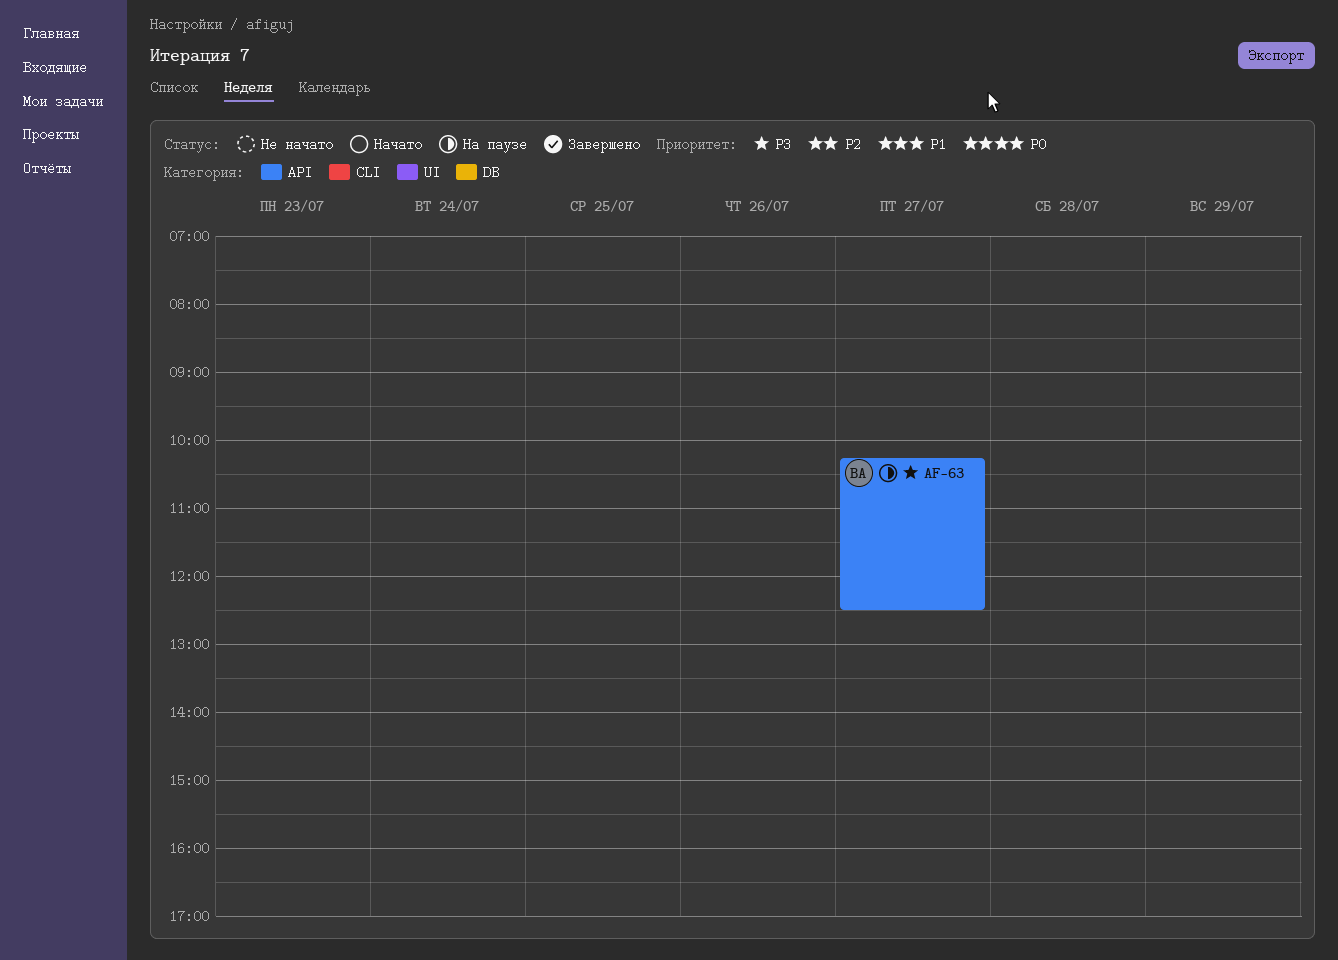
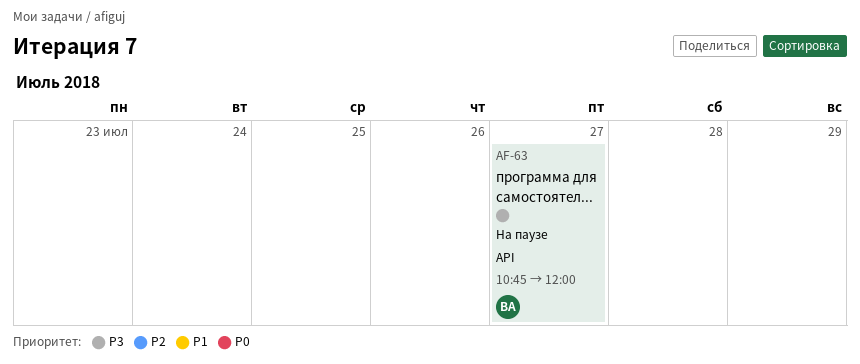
AF-63, begins: 10:15 -> 10:45
AF-63, ends: 12:30 -> 12:00

